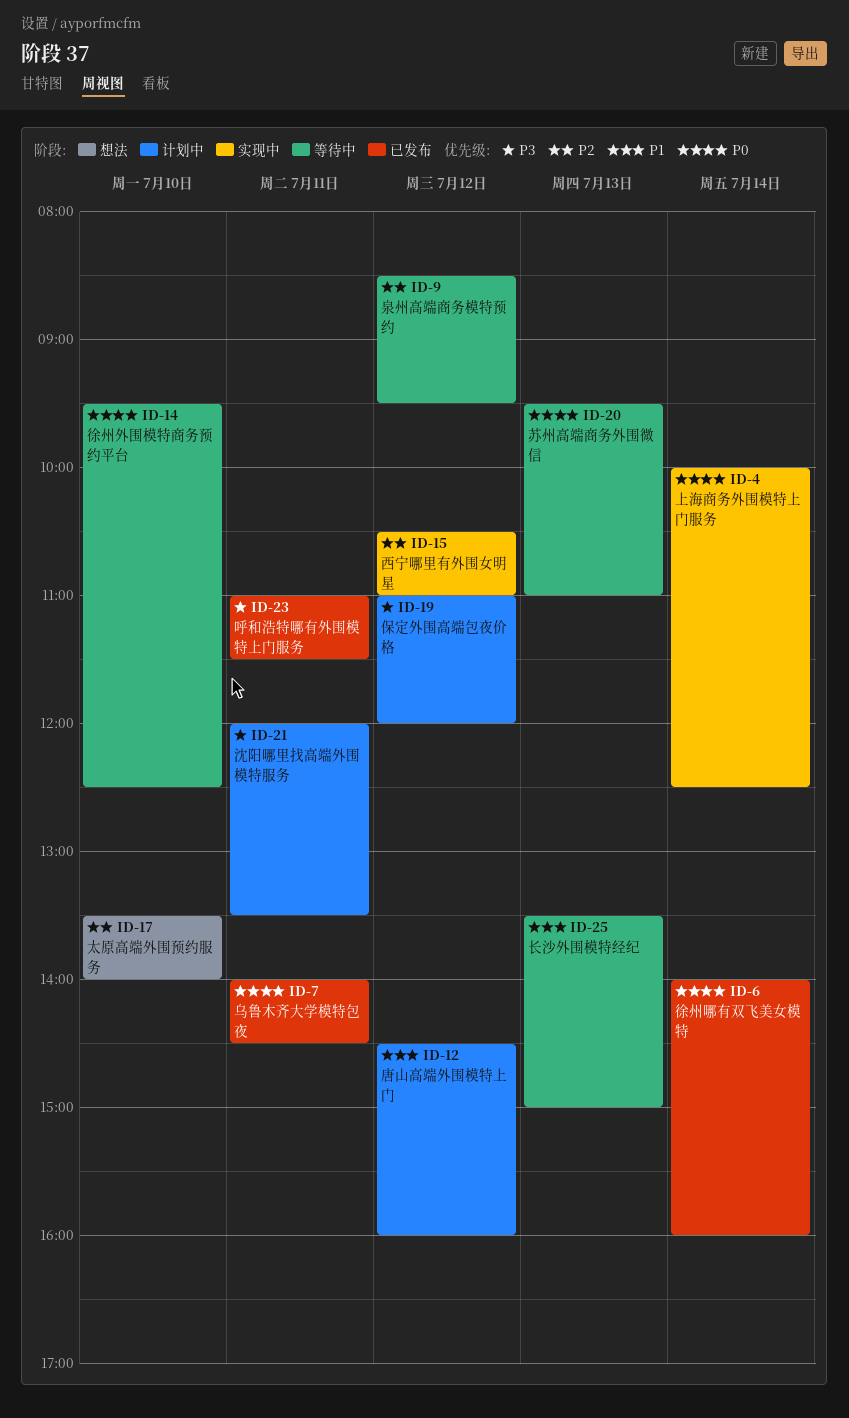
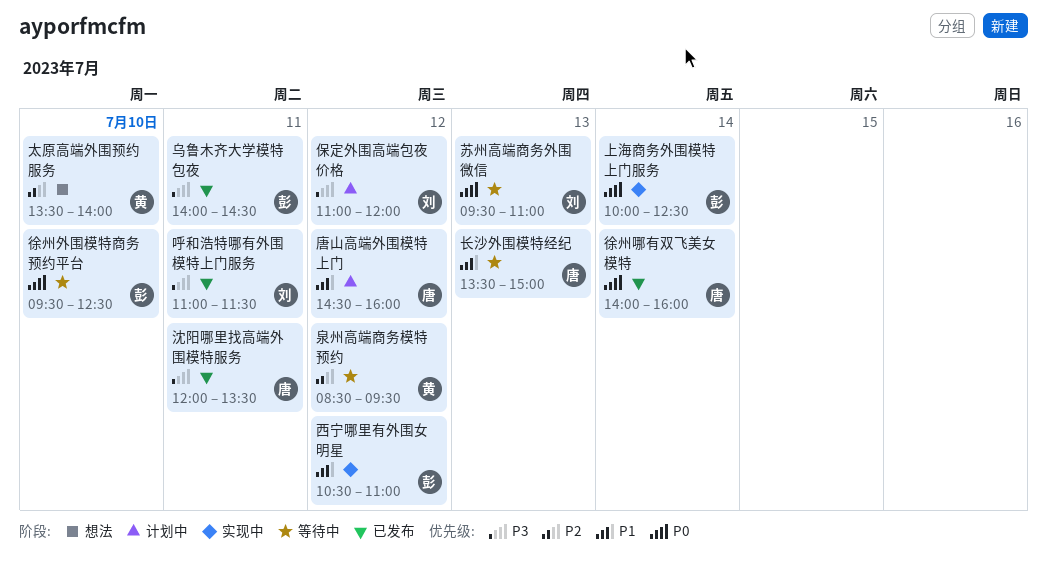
乌鲁木齐大学模特包夜, priority: P0 -> P3
沈阳哪里找高端外围模特服务, status: 计划中 -> 已发布
西宁哪里有外围女明星, priority: P2 -> P1

